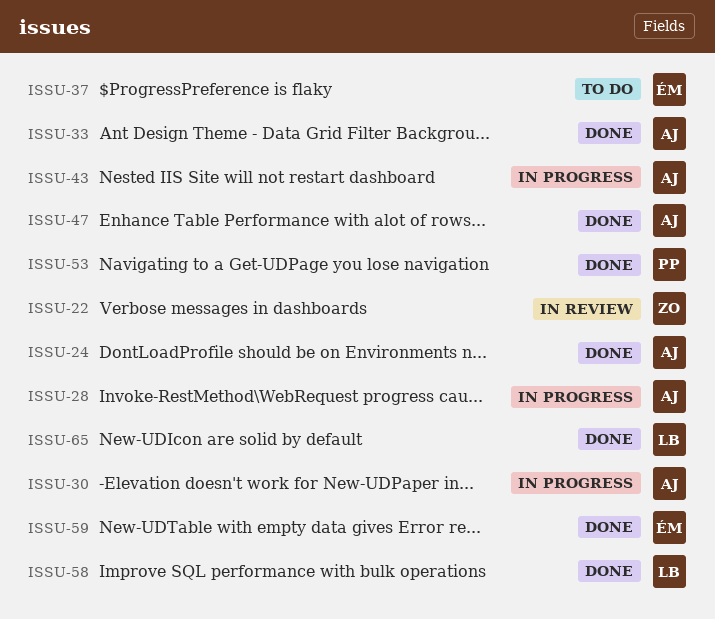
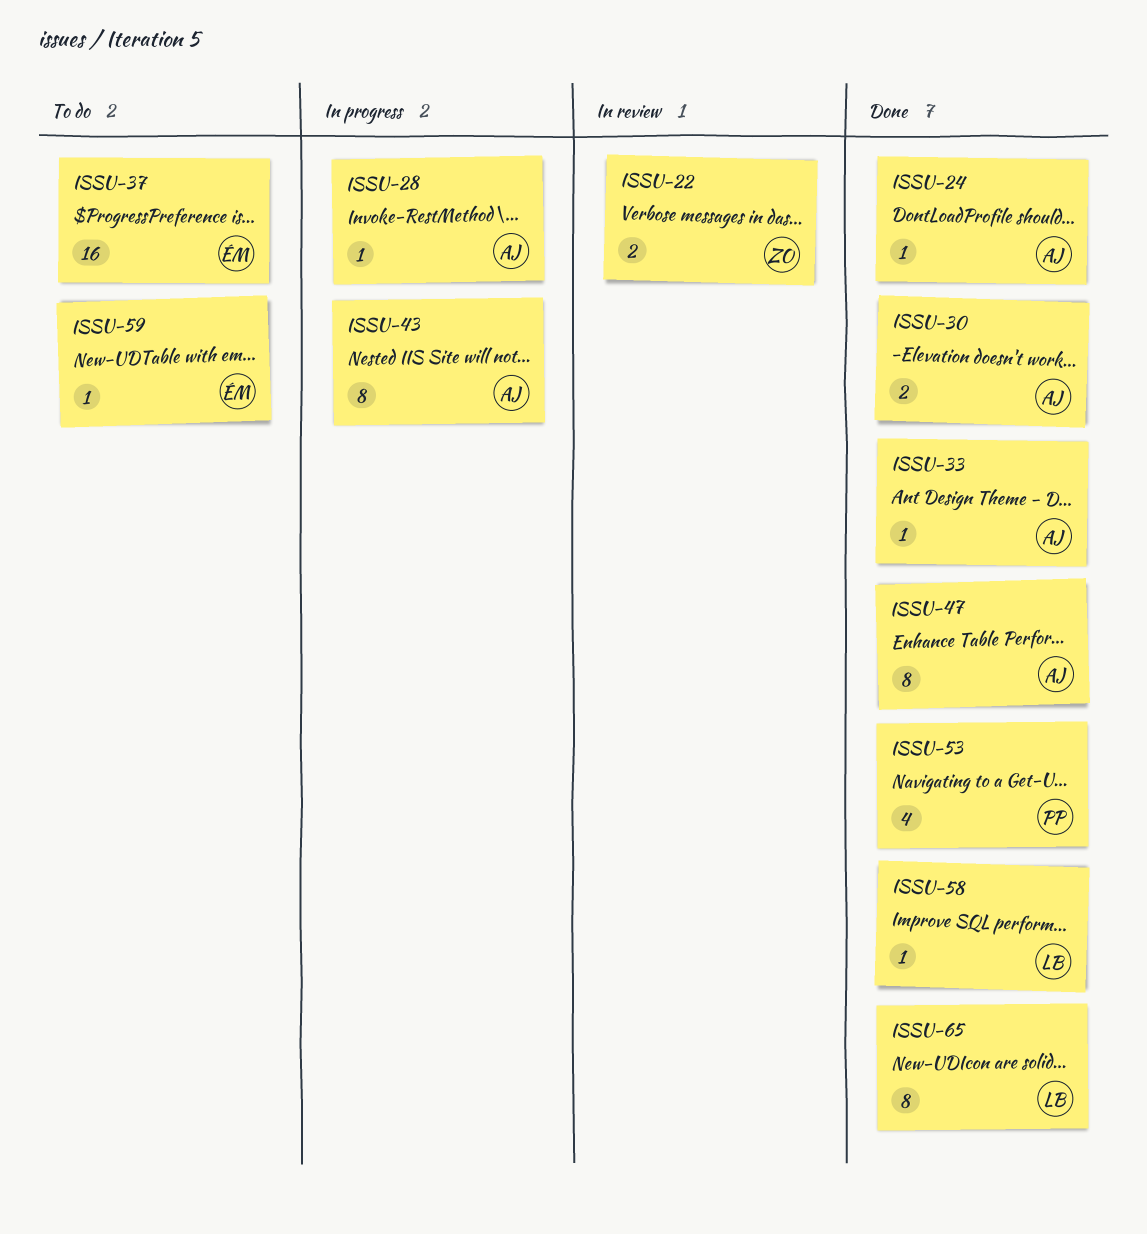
ISSU-30, status: In progress -> Done
ISSU-59, status: Done -> To do

